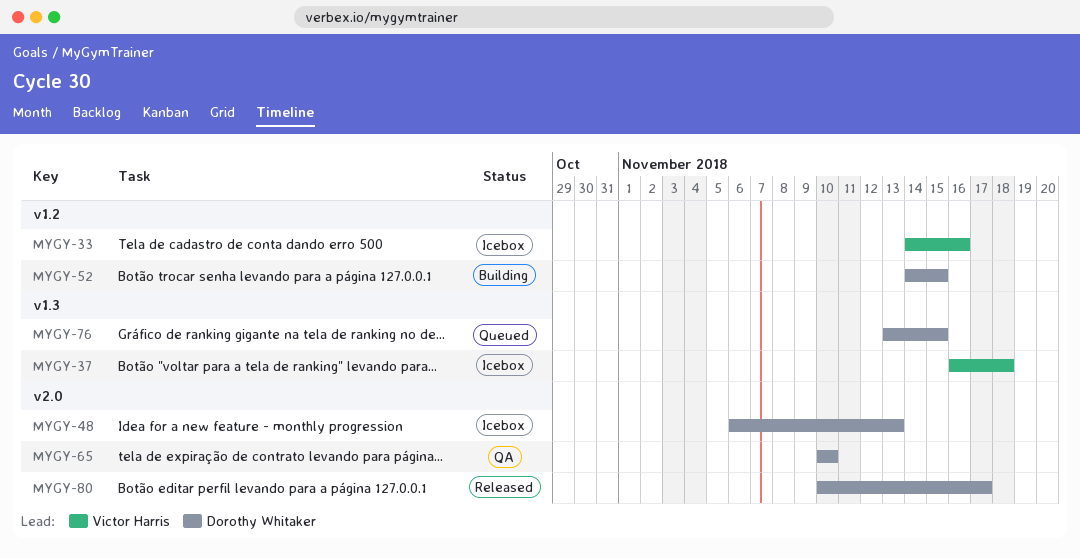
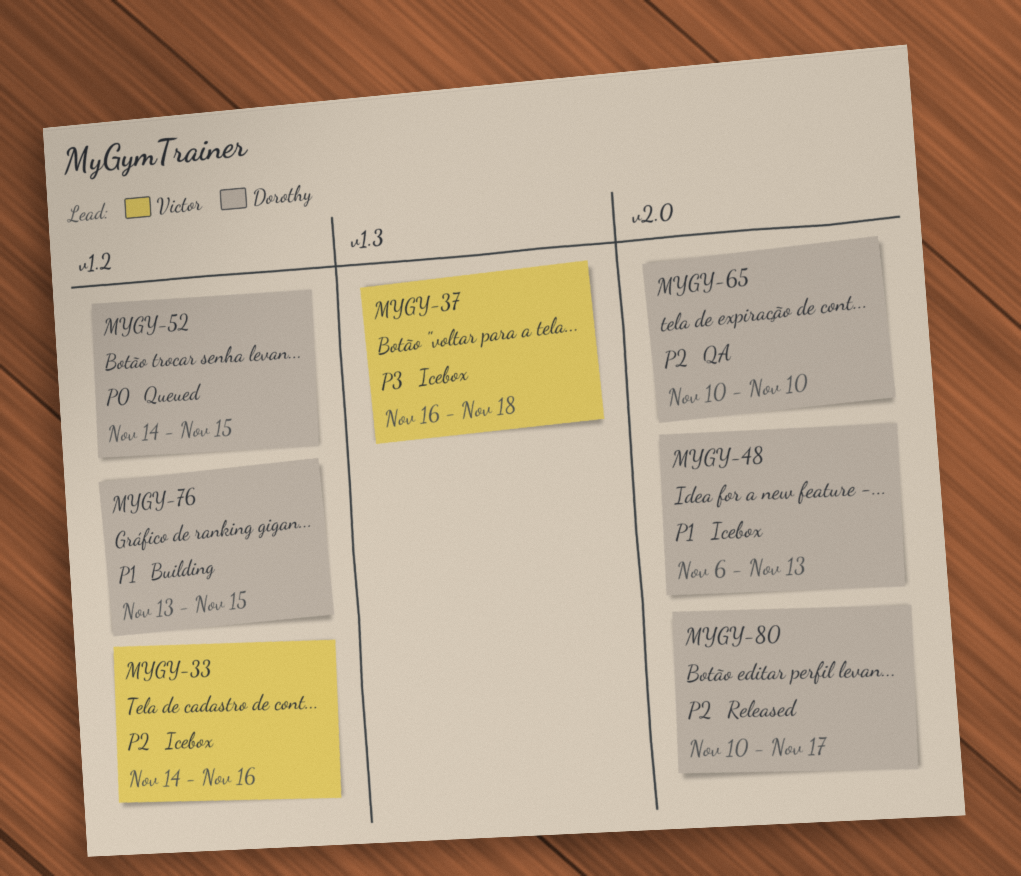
MYGY-52, status: Building -> Queued
MYGY-76, status: Queued -> Building
MYGY-76, label: v1.3 -> v1.2

